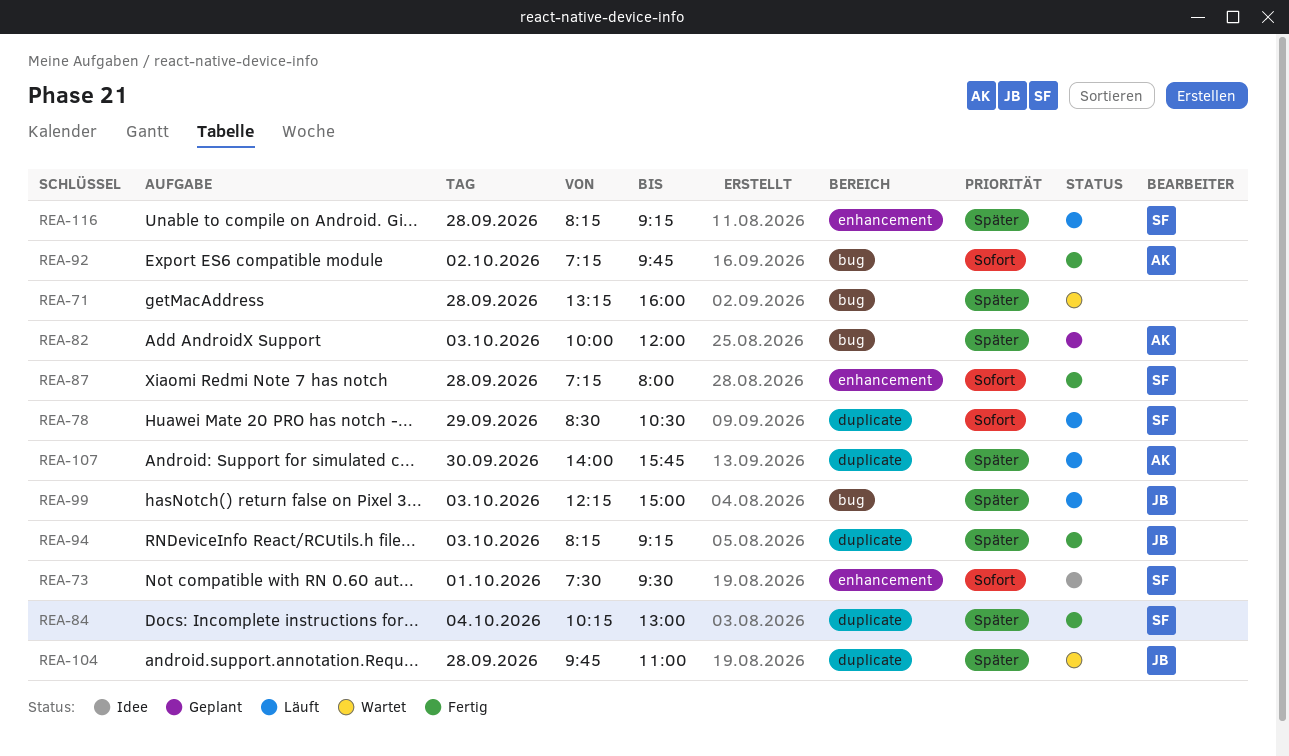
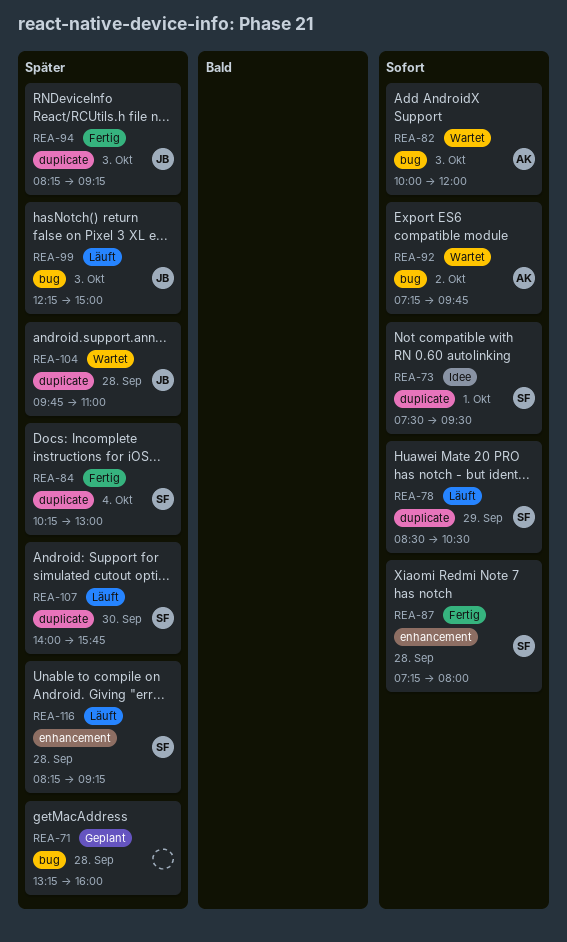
REA-71, status: Wartet -> Geplant
REA-73, label: enhancement -> duplicate
REA-82, status: Geplant -> Wartet
REA-82, priority: Später -> Sofort
REA-92, status: Fertig -> Wartet
REA-107, owner: AK -> SF

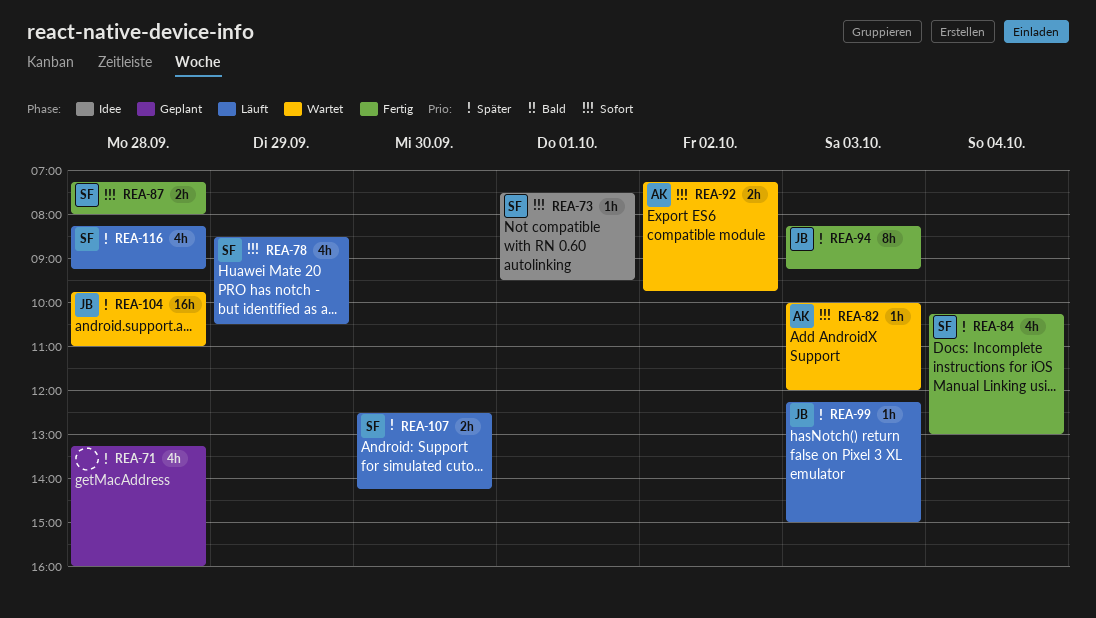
REA-107, begins: 14:00 -> 12:30
REA-107, ends: 15:45 -> 14:15

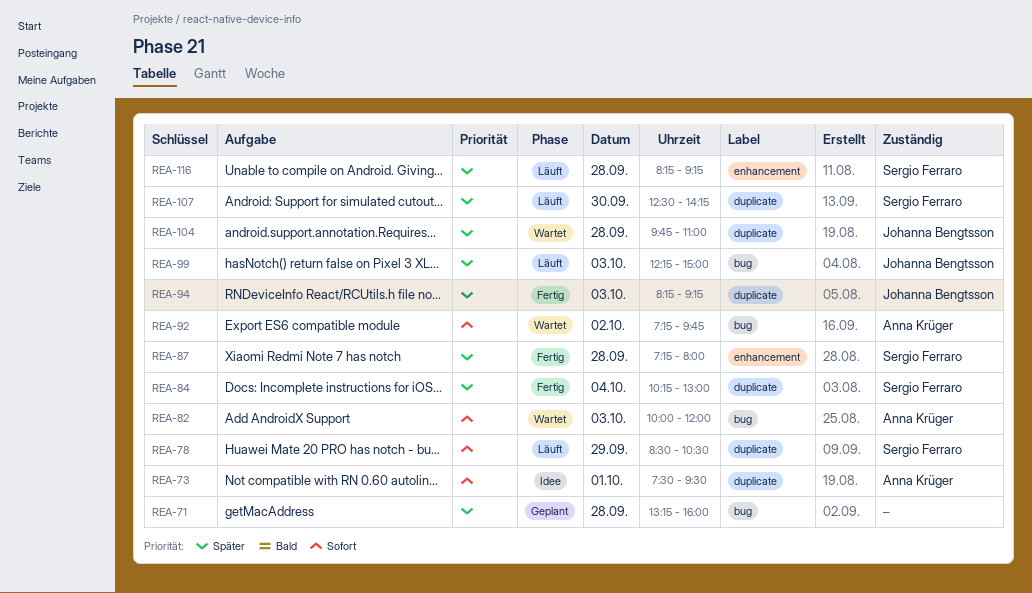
REA-73, owner: Sergio Ferraro -> Anna Krüger
REA-87, priority: Sofort -> Später

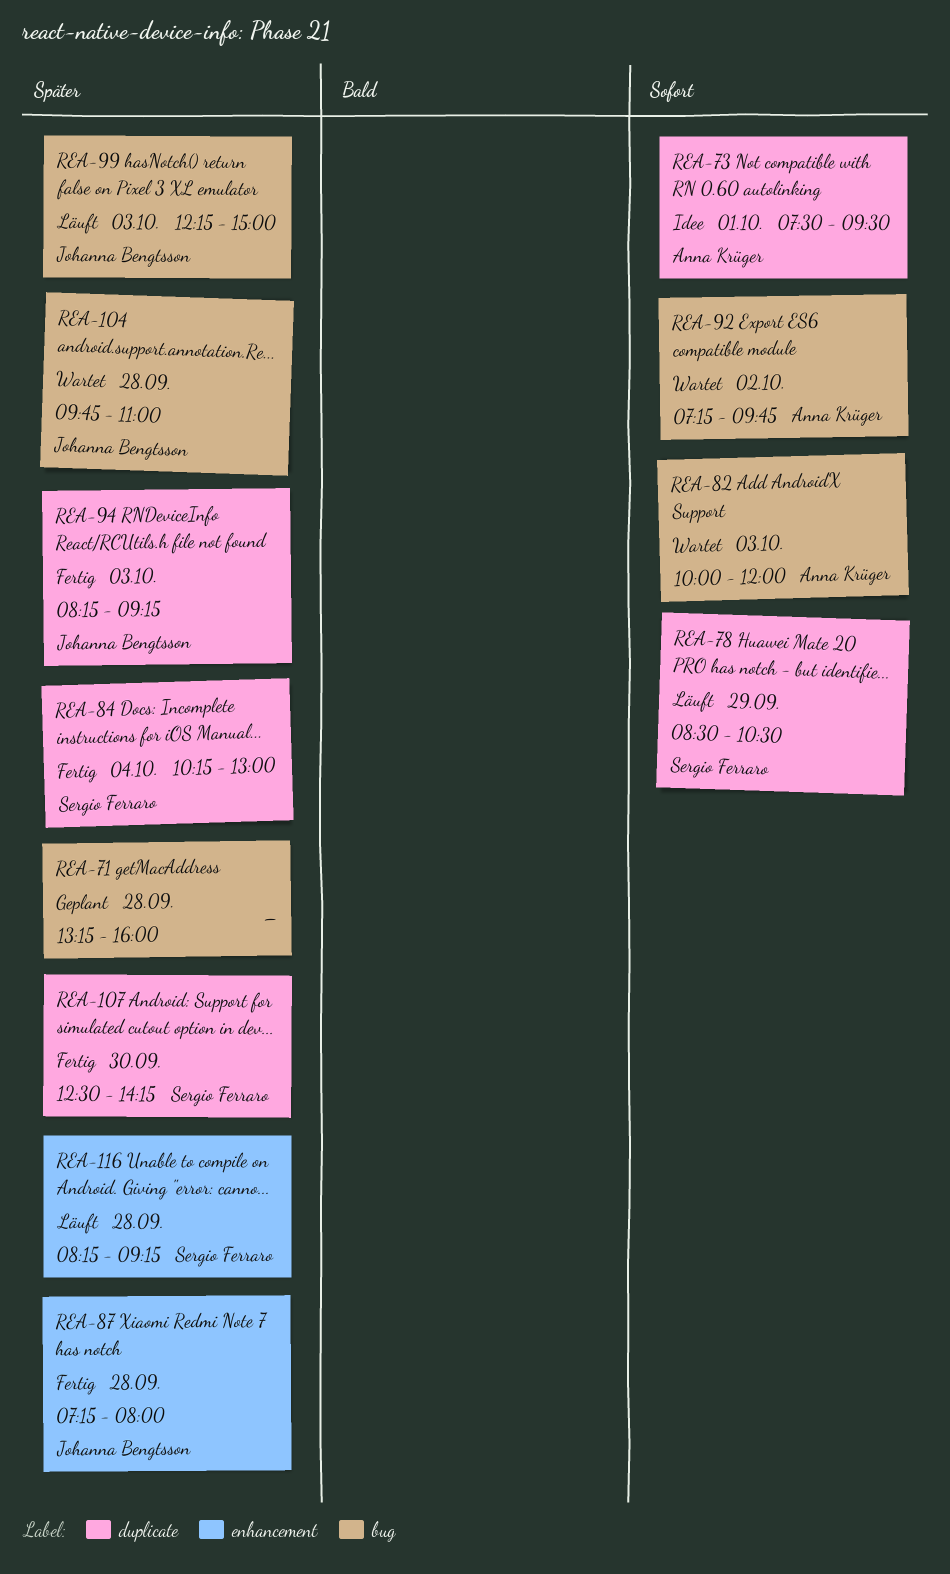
REA-87, owner: Sergio Ferraro -> Johanna Bengtsson
REA-104, label: duplicate -> bug
REA-107, status: Läuft -> Fertig

